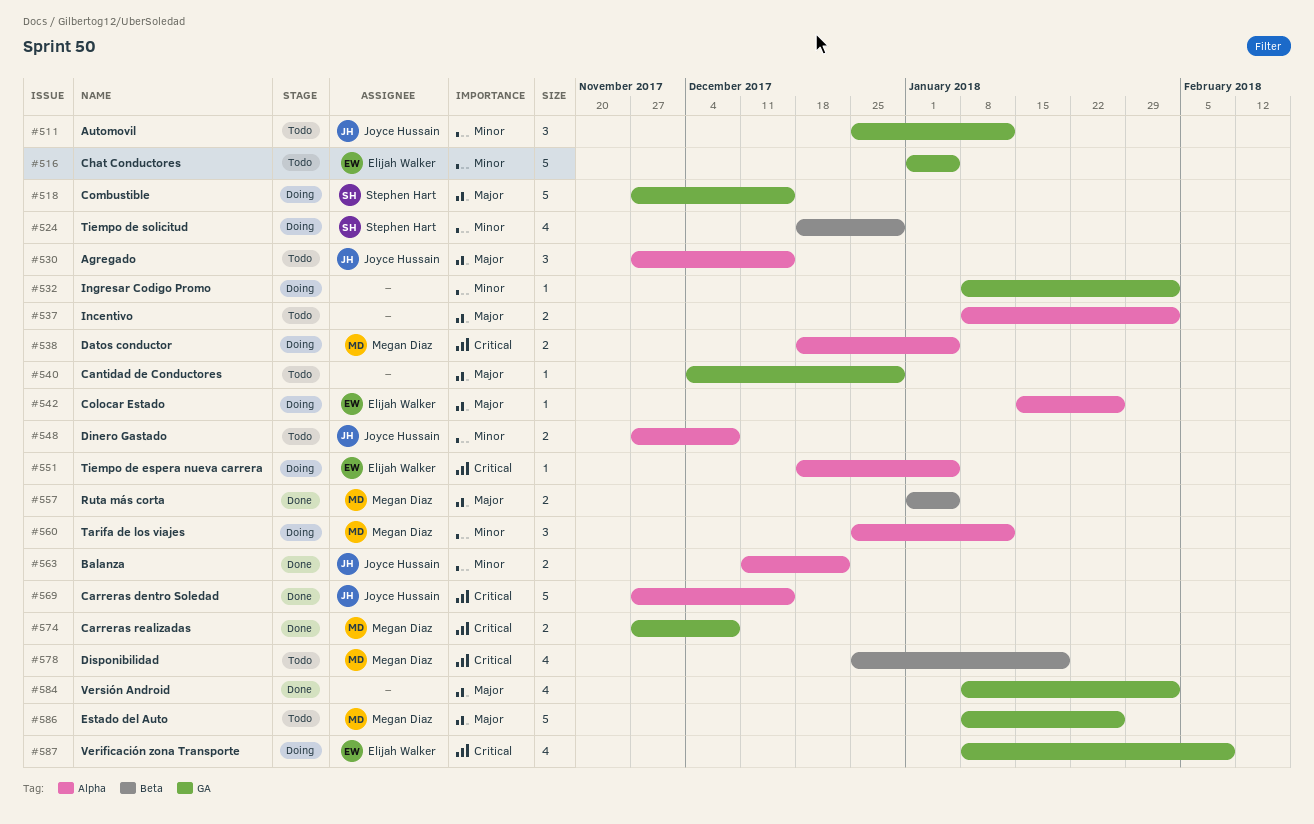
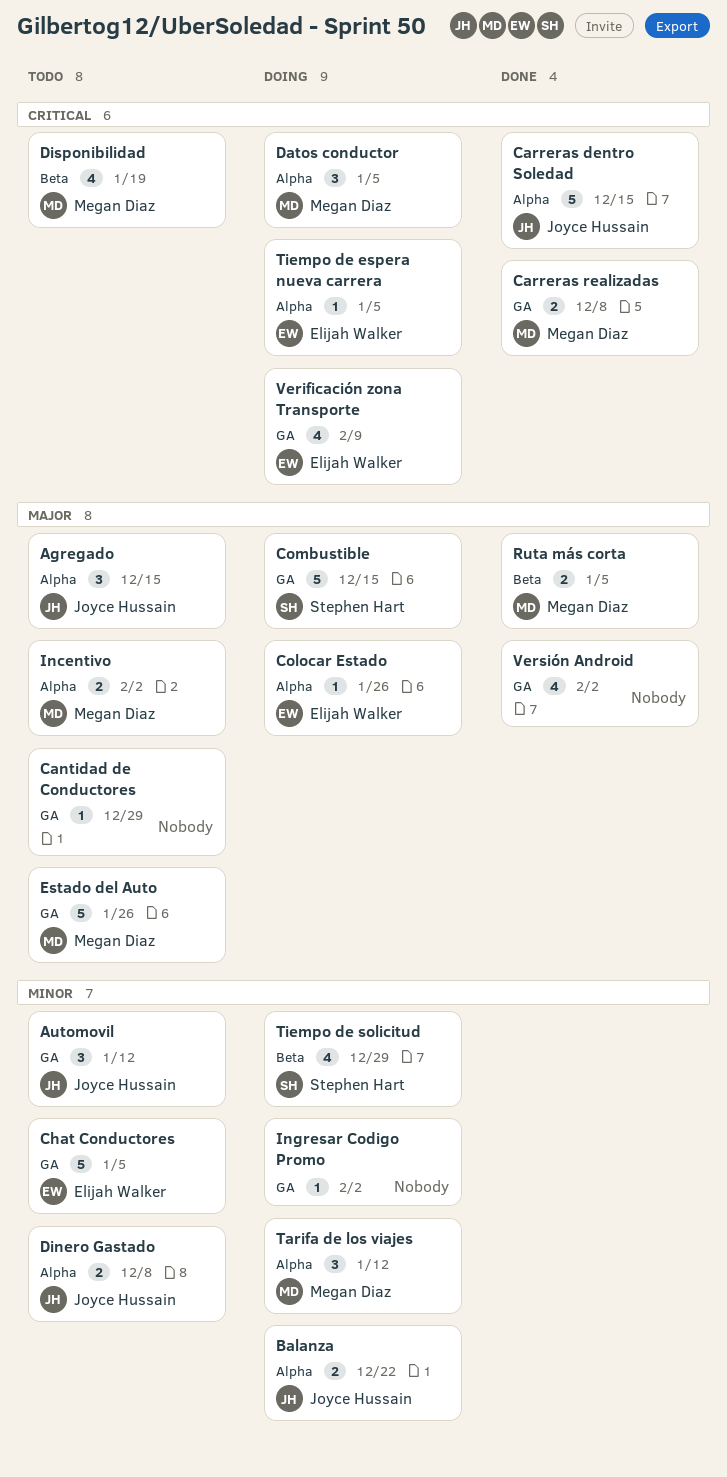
Balanza, status: Done -> Doing
Datos conductor, estimate: 2 -> 3
Incentivo, owner: none -> Megan Diaz

